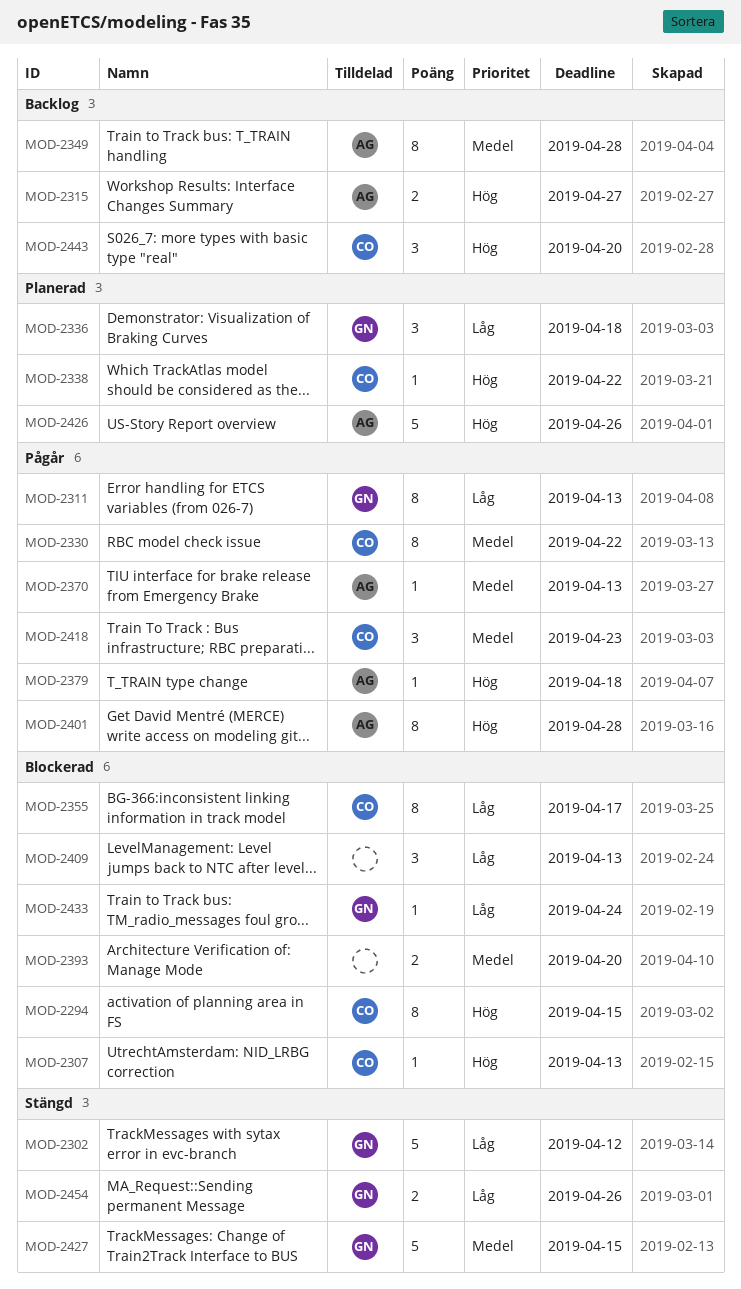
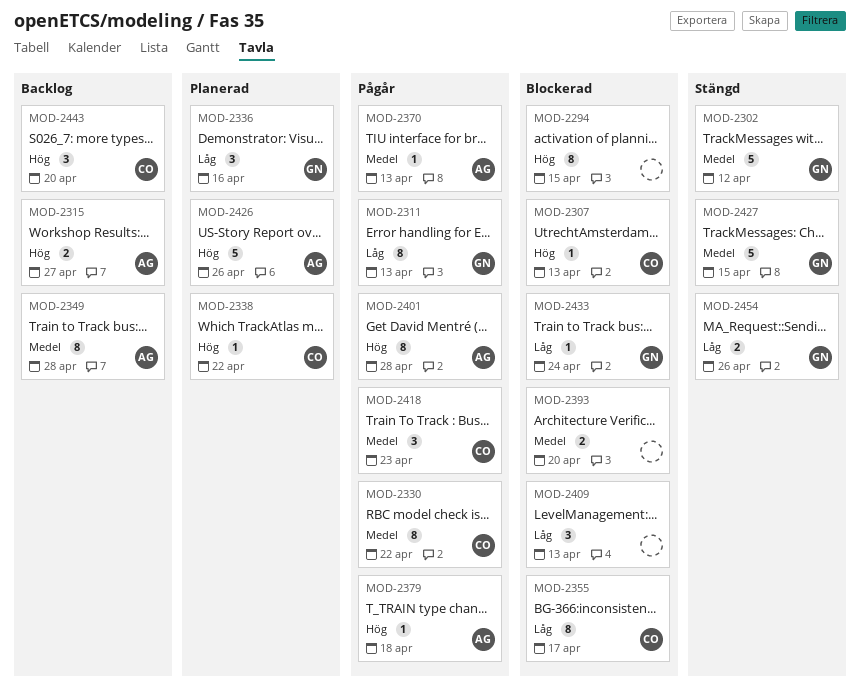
MOD-2294, owner: CO -> none
MOD-2302, priority: Låg -> Medel
MOD-2336, due: Apr 18 -> Apr 16

